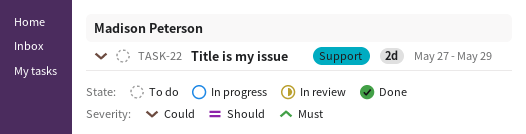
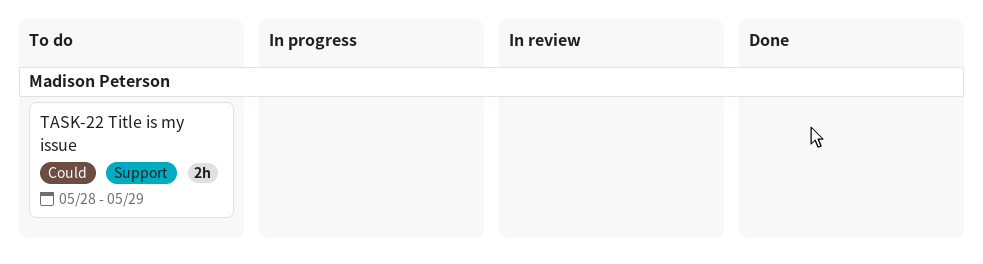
TASK-22, estimate: 2d -> 2h
TASK-22, start: May 27 -> May 28

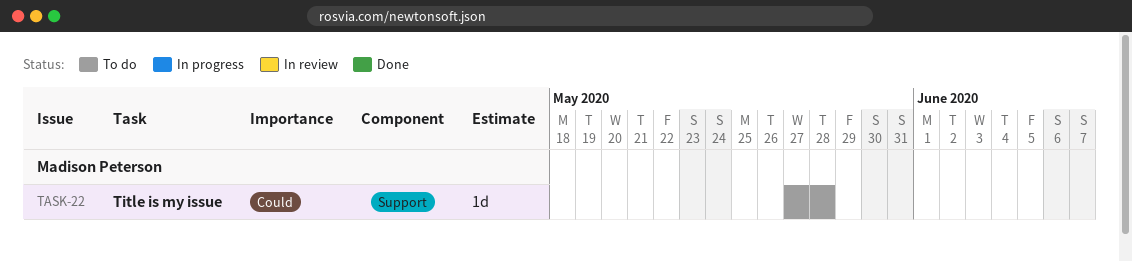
TASK-22, estimate: 2h -> 1d
TASK-22, start: May 28 -> May 27
TASK-22, due: May 29 -> May 28

